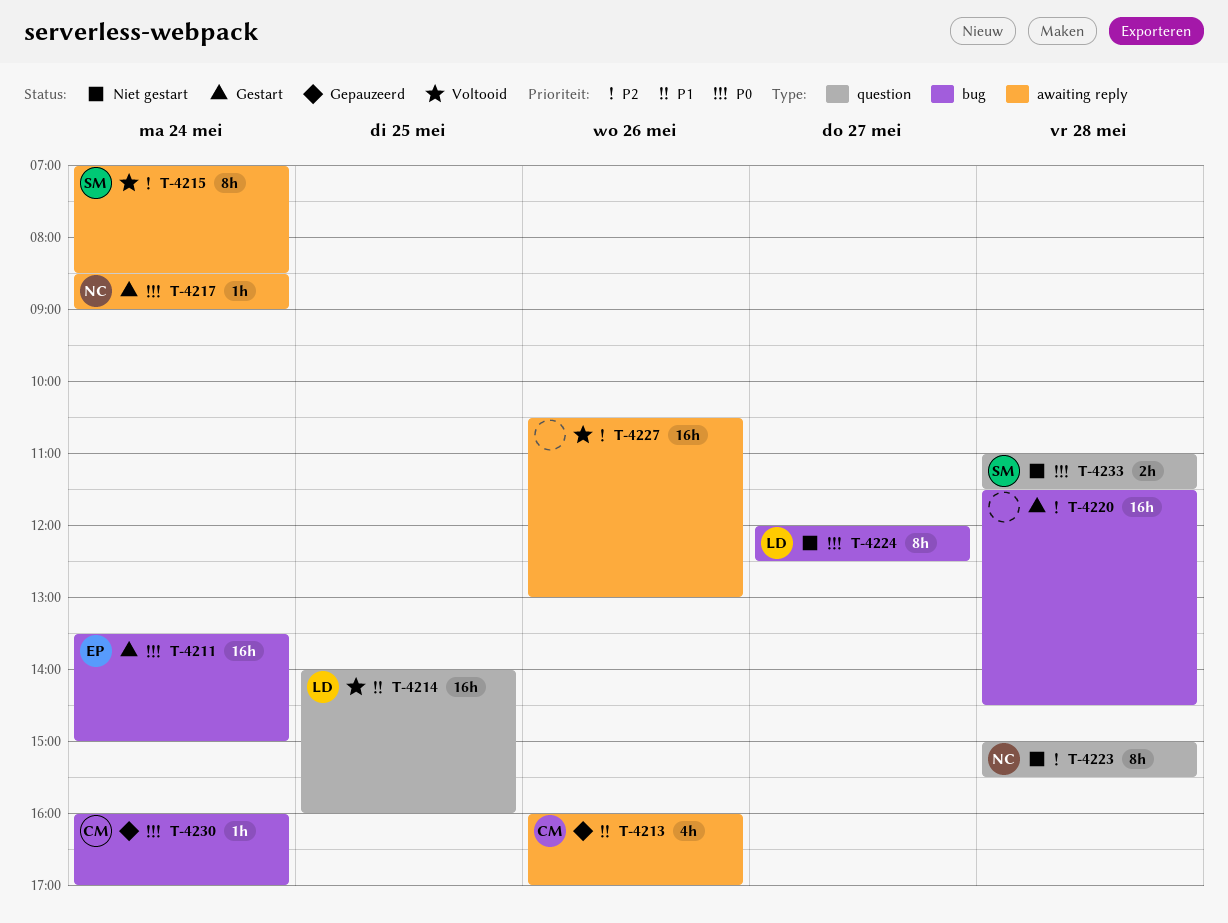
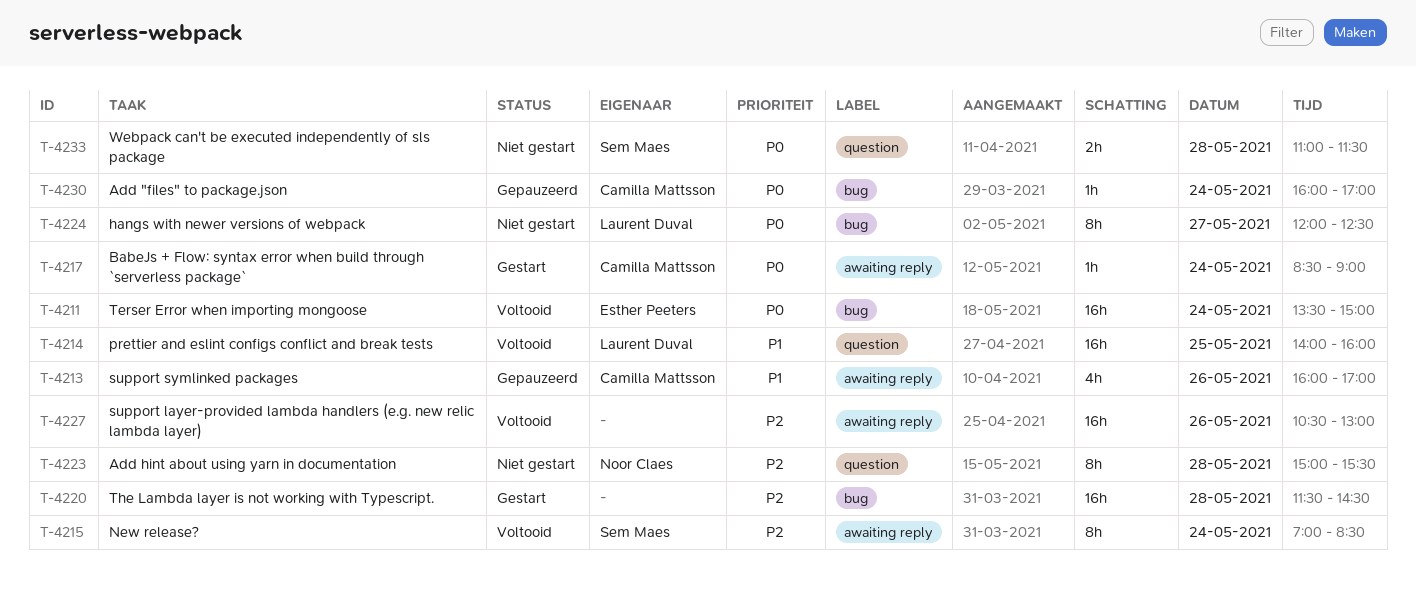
T-4211, status: Gestart -> Voltooid
T-4217, owner: Noor Claes -> Camilla Mattsson

